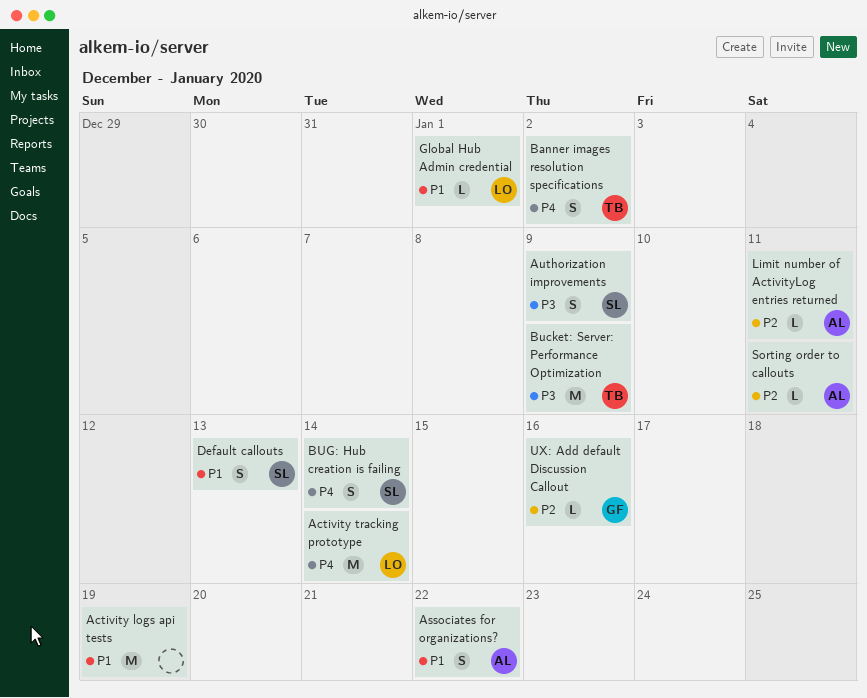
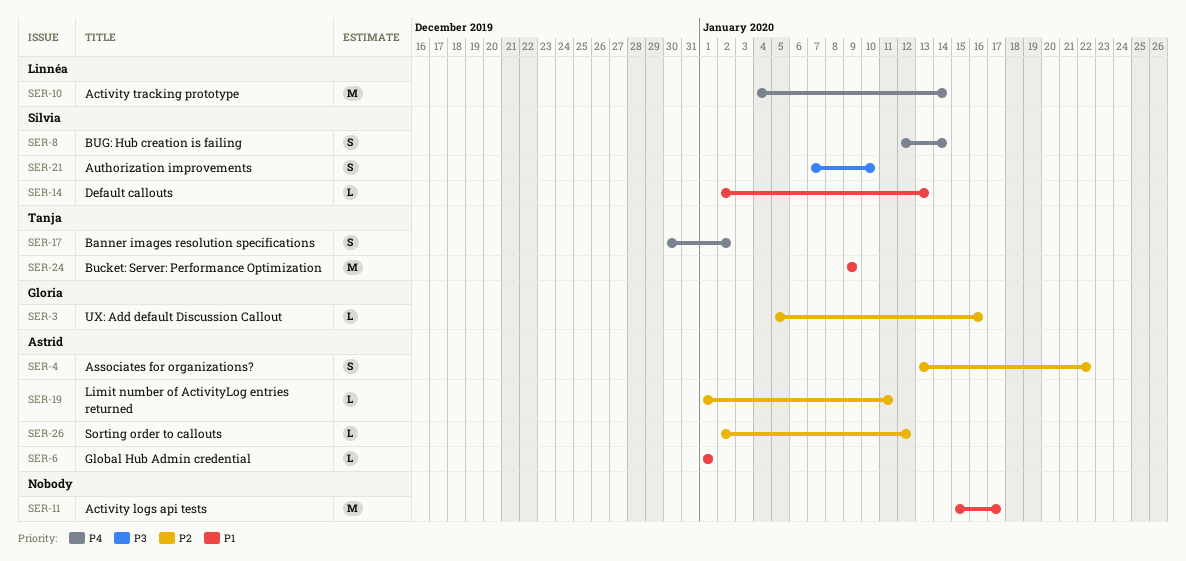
Activity logs api tests, due: Jan 19 -> Jan 17
Associates for organizations?, priority: P1 -> P2
Authorization improvements, due: Jan 9 -> Jan 10
Bucket: Server: Performance Optimization, priority: P3 -> P1
Default callouts, estimate: S -> L
Global Hub Admin credential, owner: Linnéa -> Astrid
Sorting order to callouts, due: Jan 11 -> Jan 12

